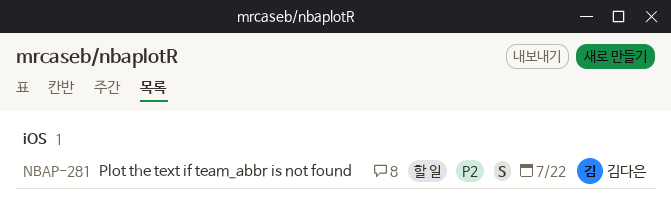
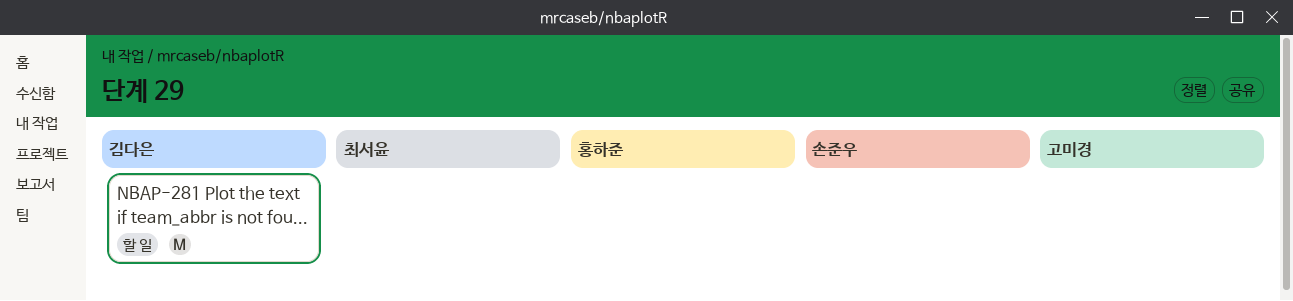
NBAP-281, estimate: S -> M

